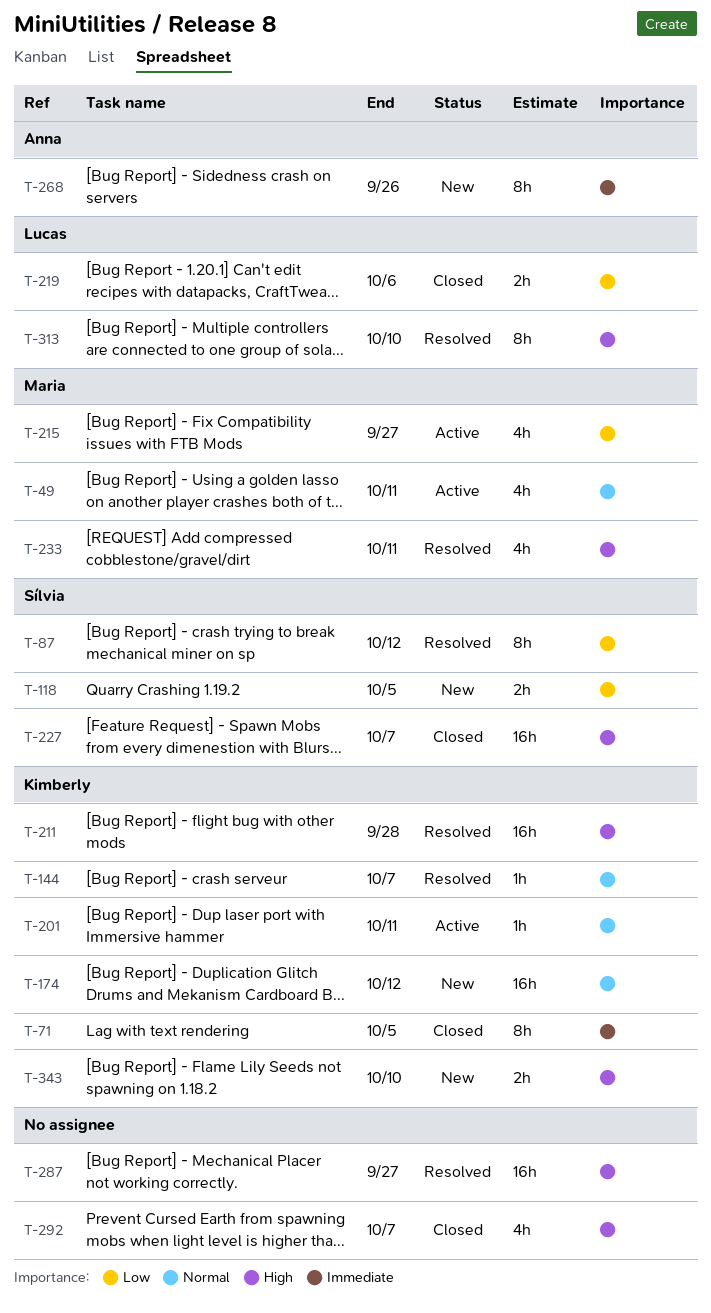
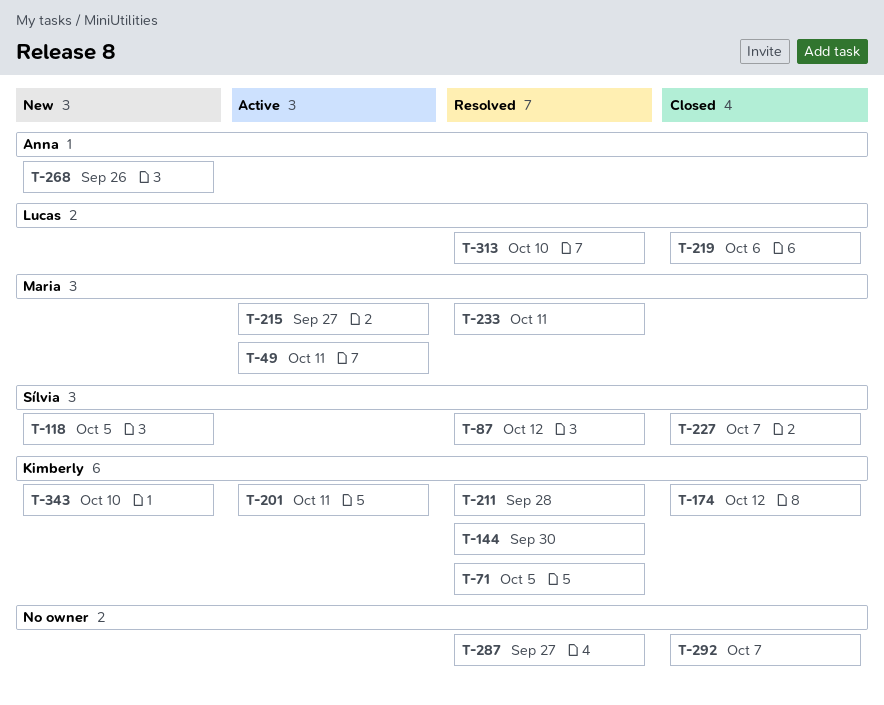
T-71, status: Closed -> Resolved
T-144, due: Oct 7 -> Sep 30
T-174, status: New -> Closed

